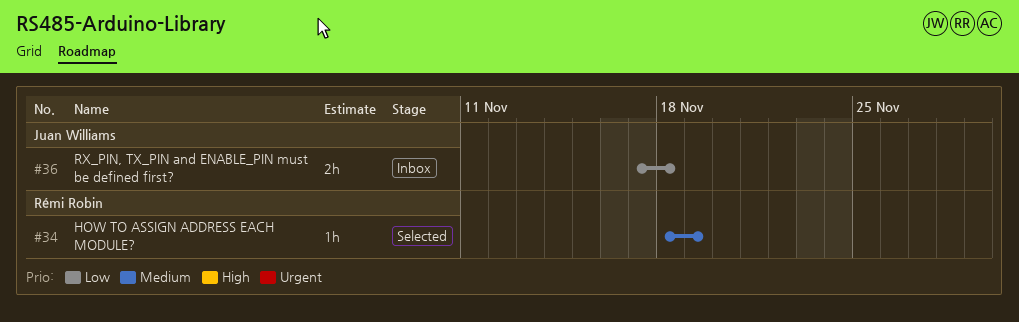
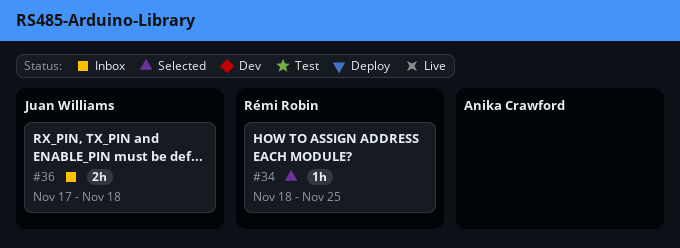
#34, due: Nov 19 -> Nov 25

